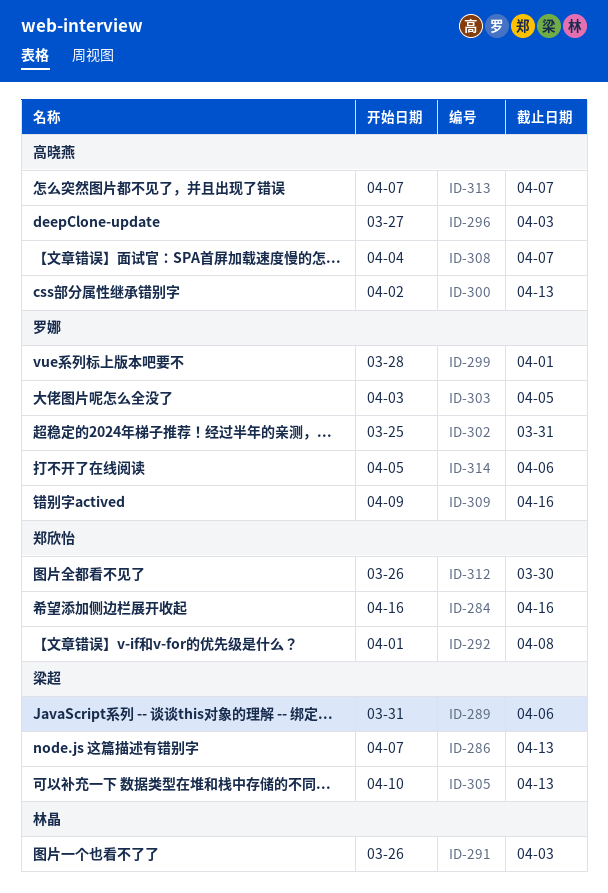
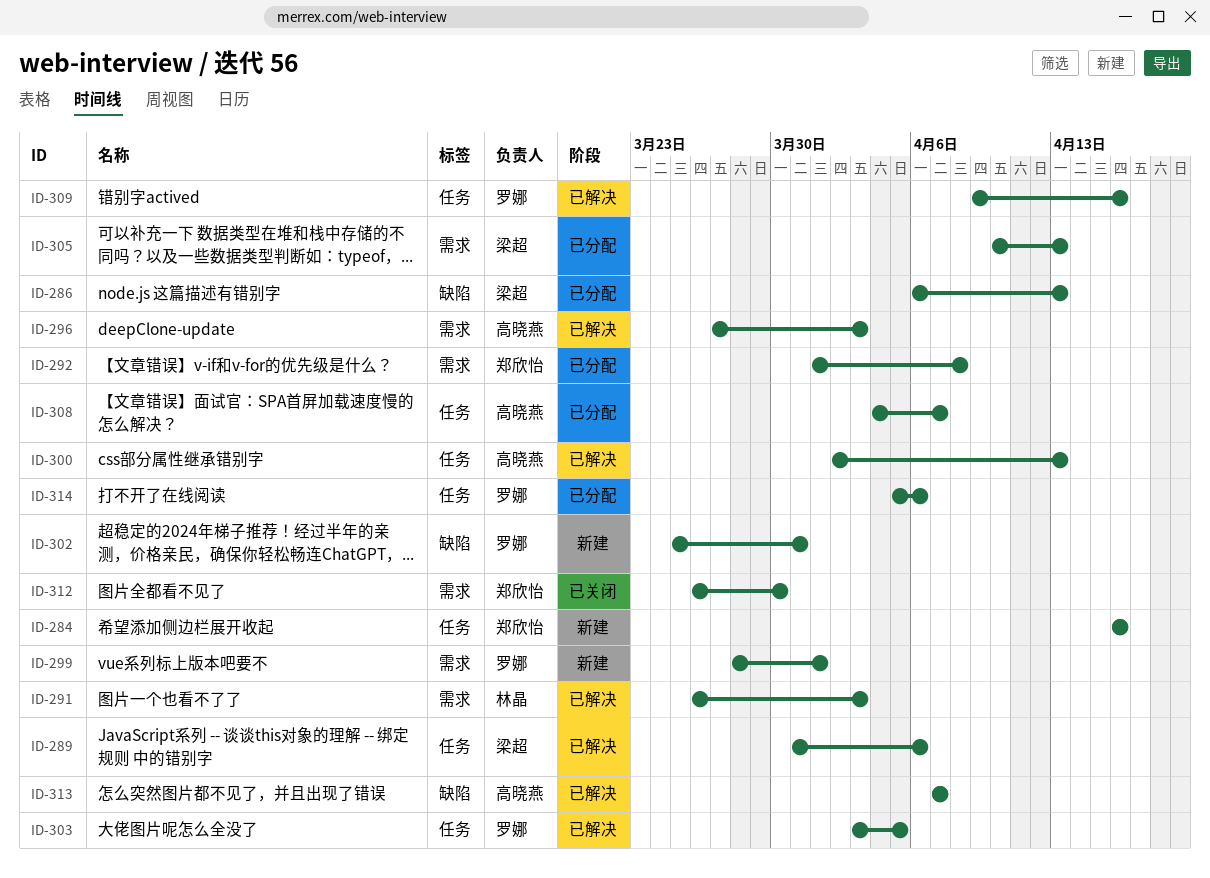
ID-286, start: Apr 7 -> Apr 6

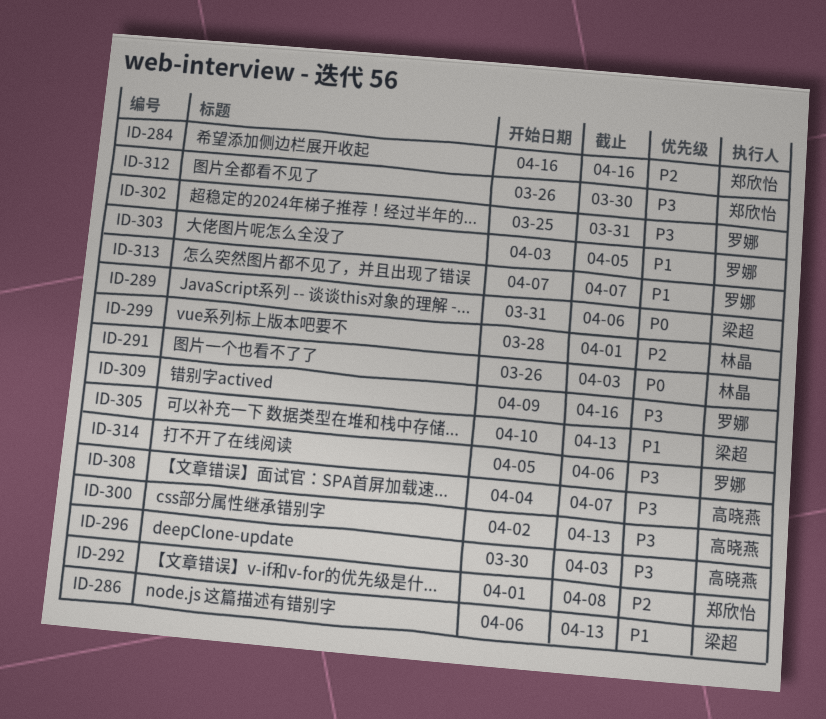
ID-296, start: Mar 27 -> Mar 30
ID-299, owner: 罗娜 -> 林晶
ID-313, owner: 高晓燕 -> 罗娜

